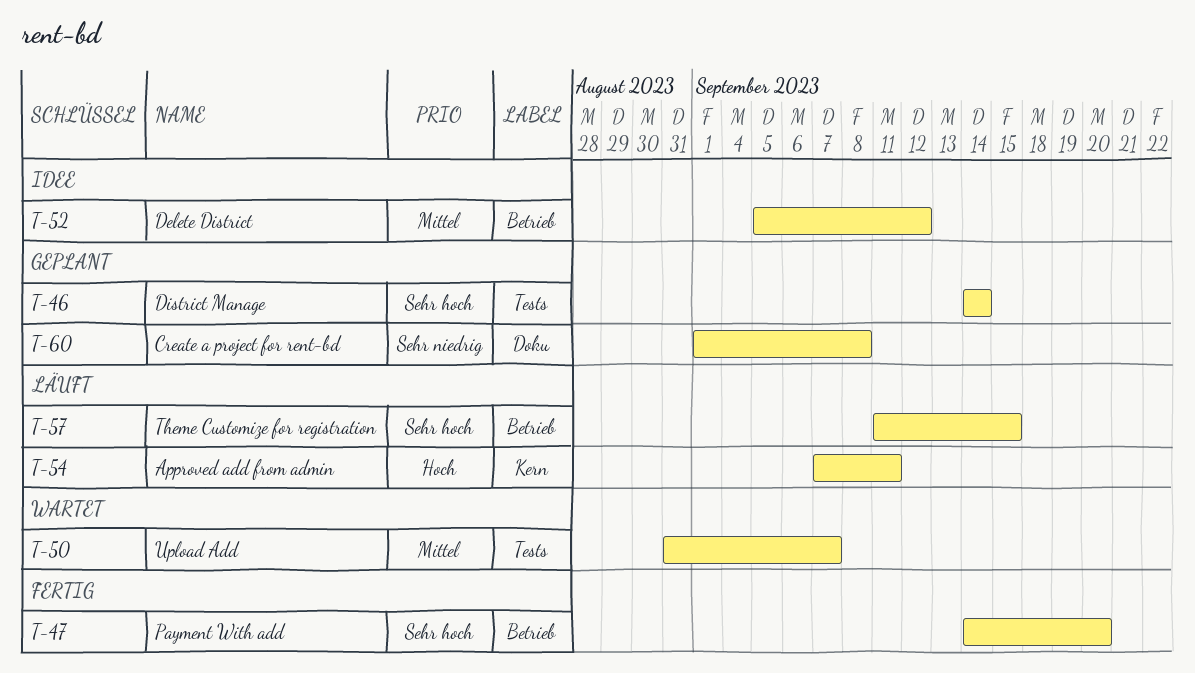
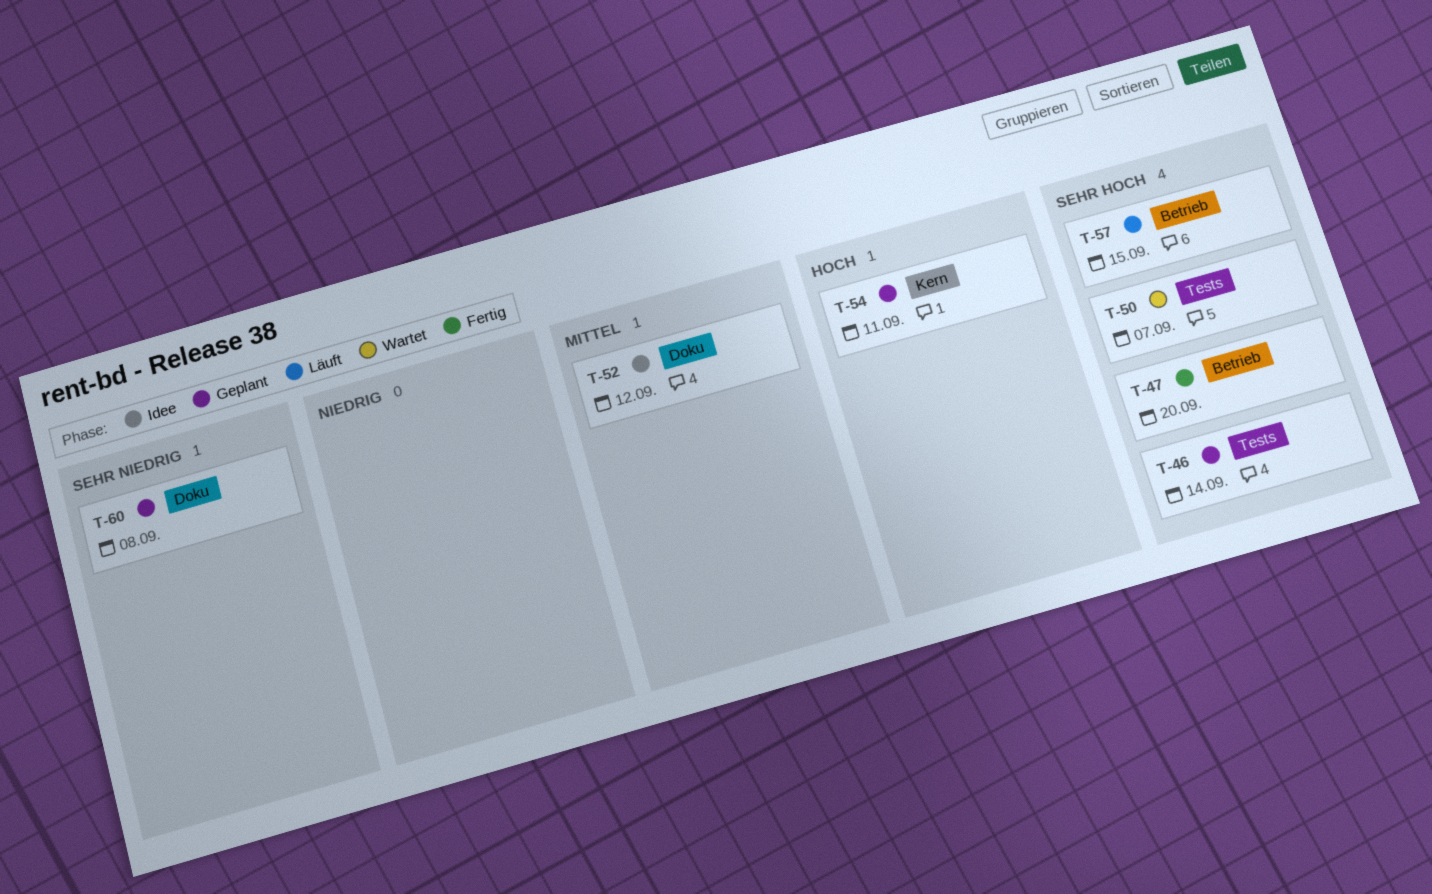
T-50, priority: Mittel -> Sehr hoch
T-52, label: Betrieb -> Doku
T-54, status: Läuft -> Geplant

